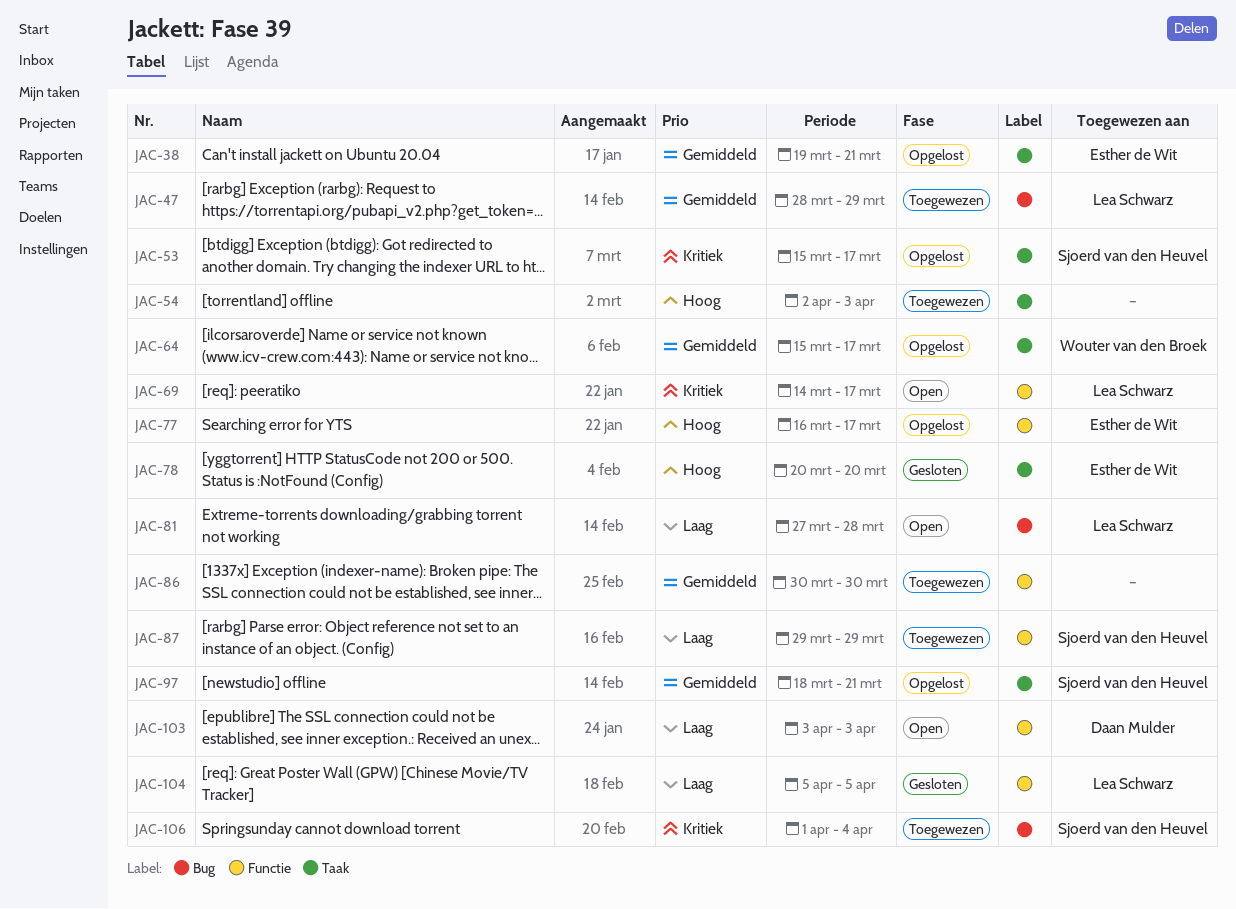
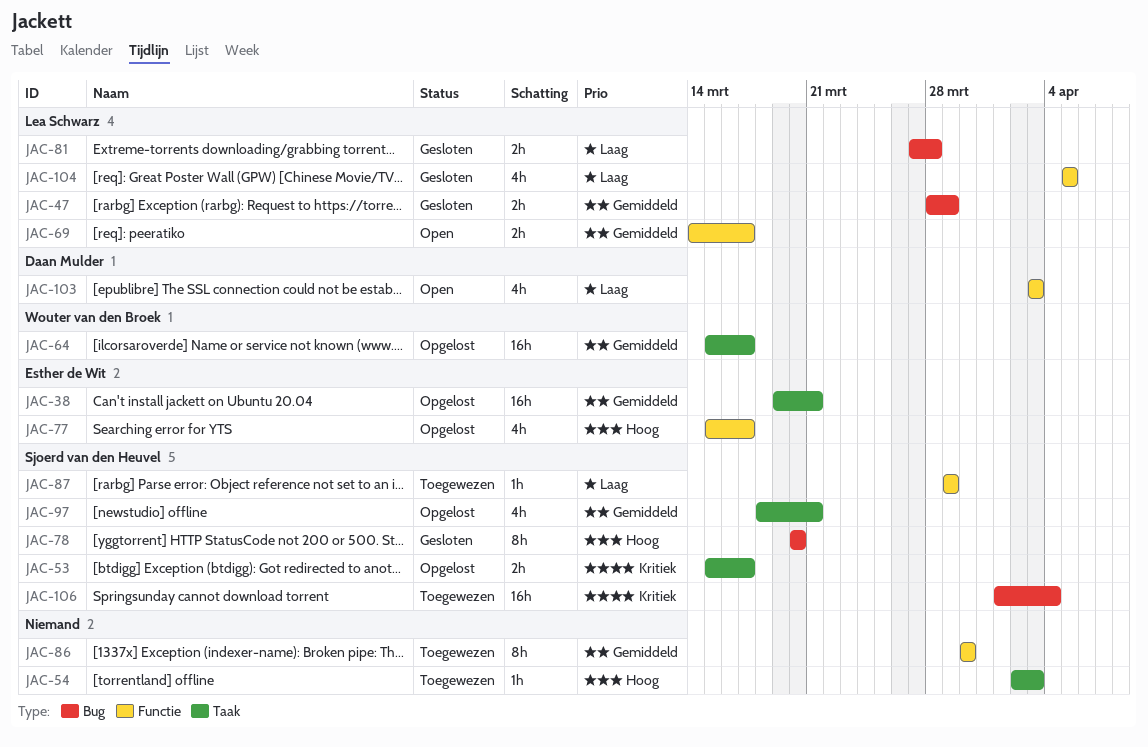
JAC-47, status: Toegewezen -> Gesloten
JAC-69, priority: Kritiek -> Gemiddeld
JAC-77, start: Mar 16 -> Mar 15
JAC-78, owner: Esther de Wit -> Sjoerd van den Heuvel
JAC-78, label: Taak -> Bug
JAC-81, status: Open -> Gesloten

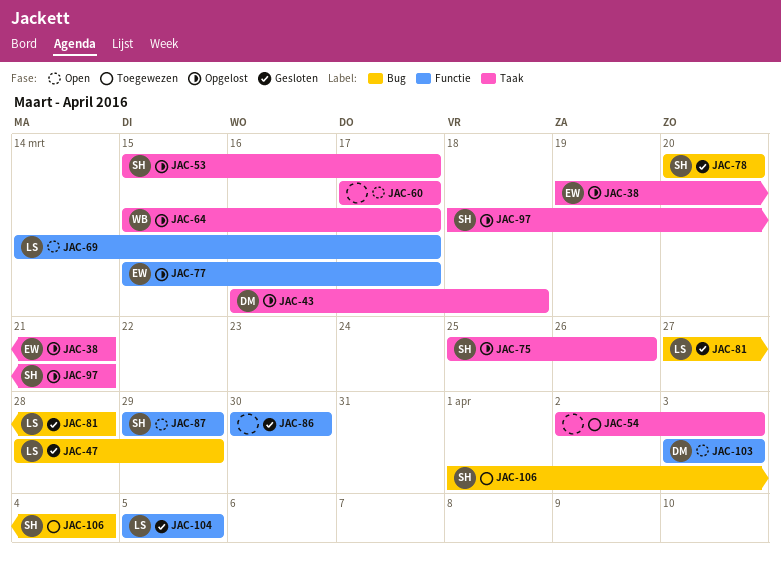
JAC-43: none -> present
JAC-60: none -> present
JAC-75: none -> present
JAC-86, status: Toegewezen -> Gesloten
JAC-87, status: Toegewezen -> Open

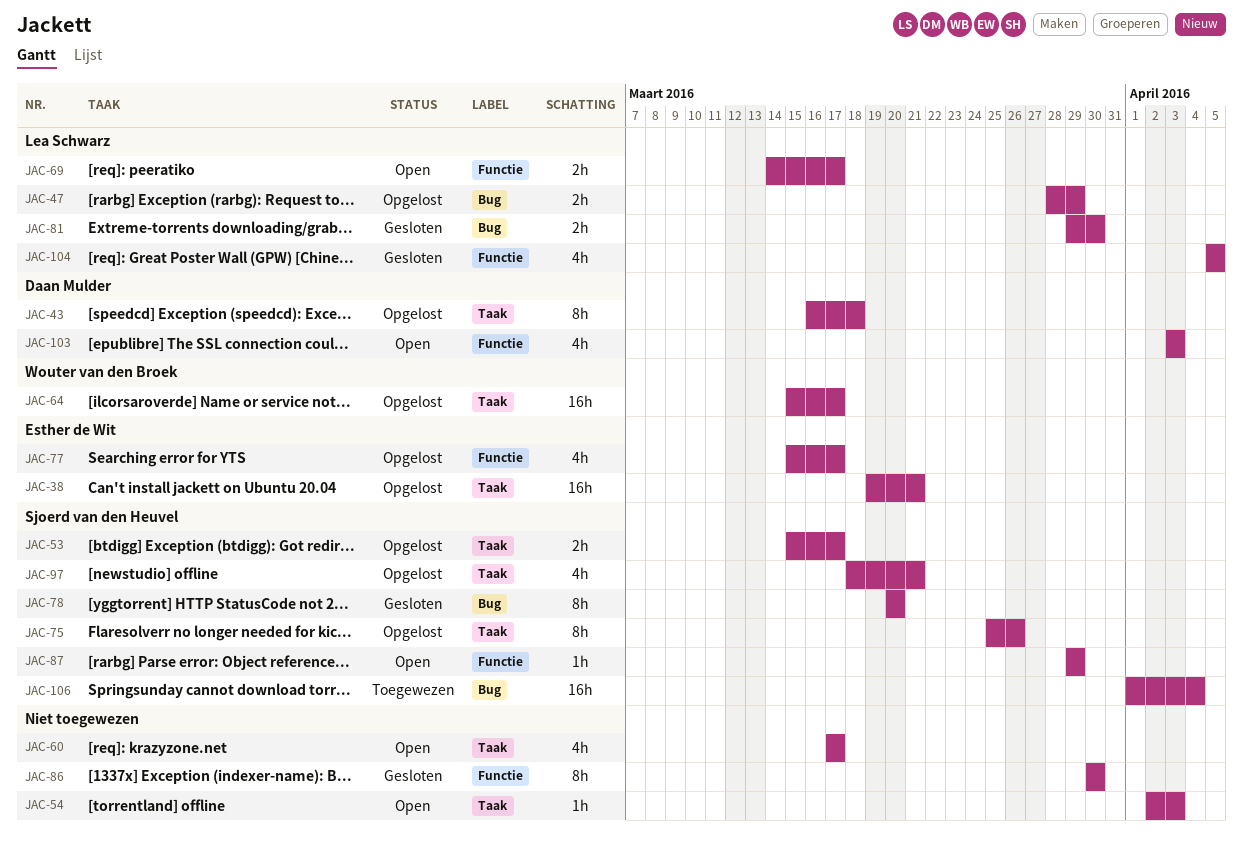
JAC-47, status: Gesloten -> Opgelost
JAC-54, status: Toegewezen -> Open
JAC-81, start: Mar 27 -> Mar 29
JAC-81, due: Mar 28 -> Mar 30

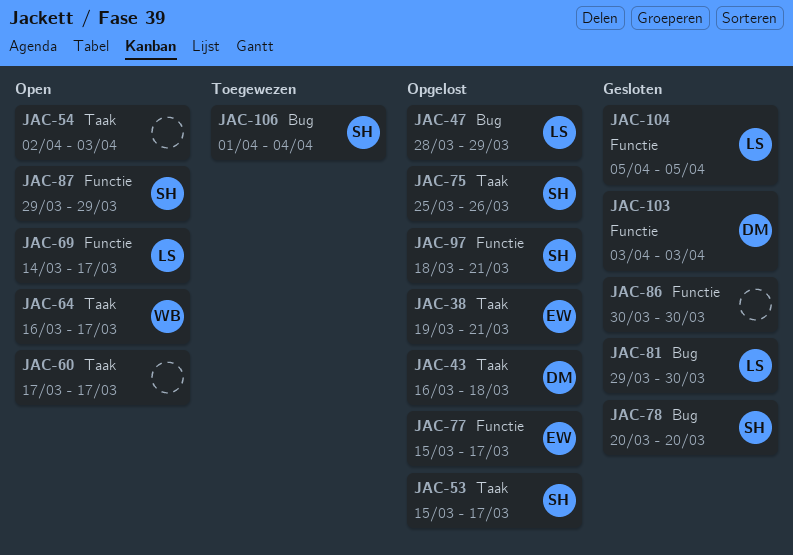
JAC-64, status: Opgelost -> Open
JAC-64, start: Mar 15 -> Mar 16
JAC-97, label: Taak -> Functie
JAC-103, status: Open -> Gesloten

